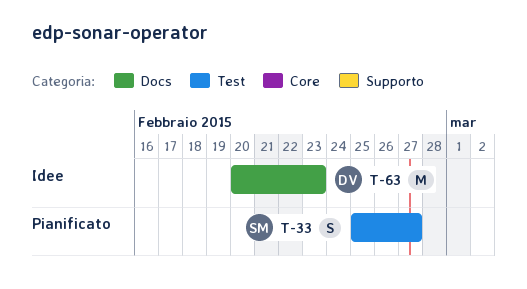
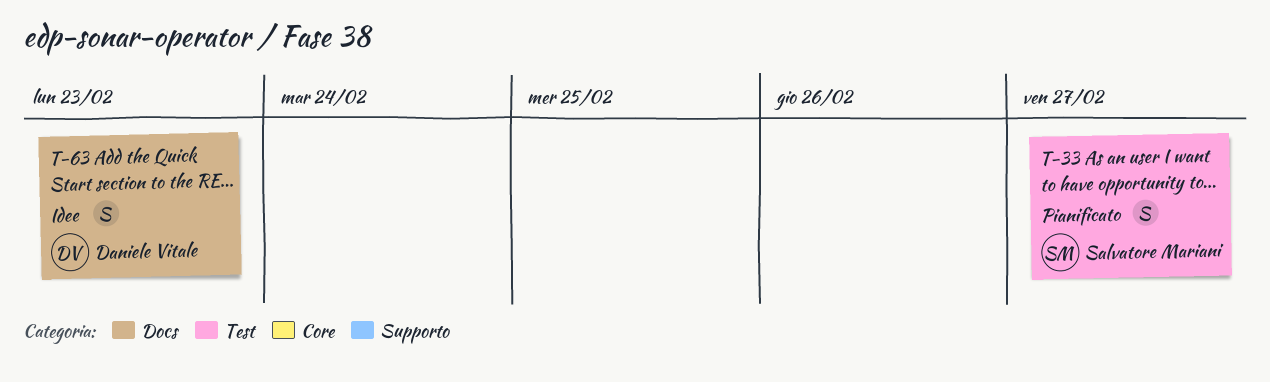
T-63, estimate: M -> S

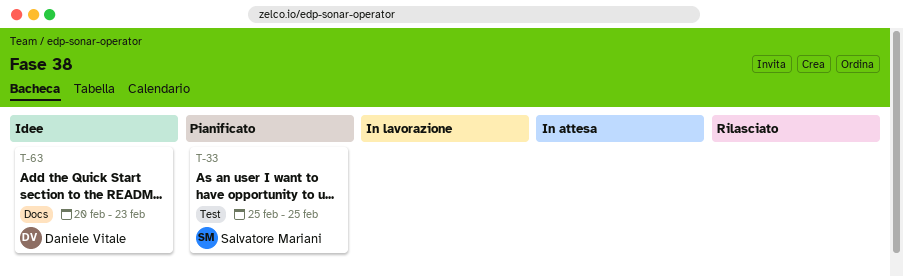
T-33, due: Feb 27 -> Feb 25

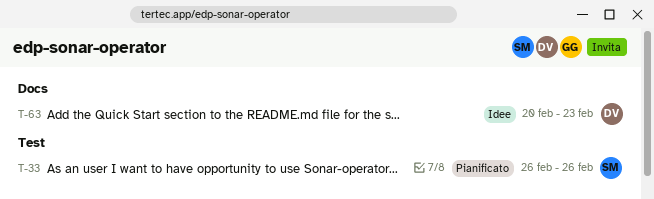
T-33, start: Feb 25 -> Feb 26
T-33, due: Feb 25 -> Feb 26

